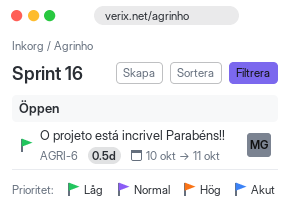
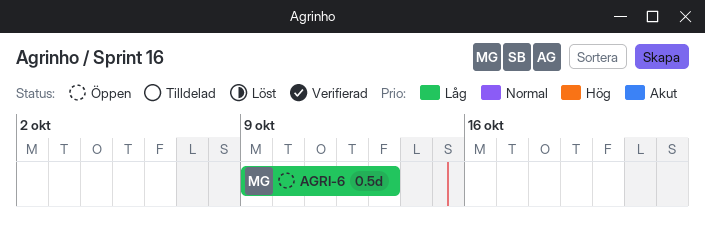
AGRI-6, start: Oct 10 -> Oct 9
AGRI-6, due: Oct 11 -> Oct 13

